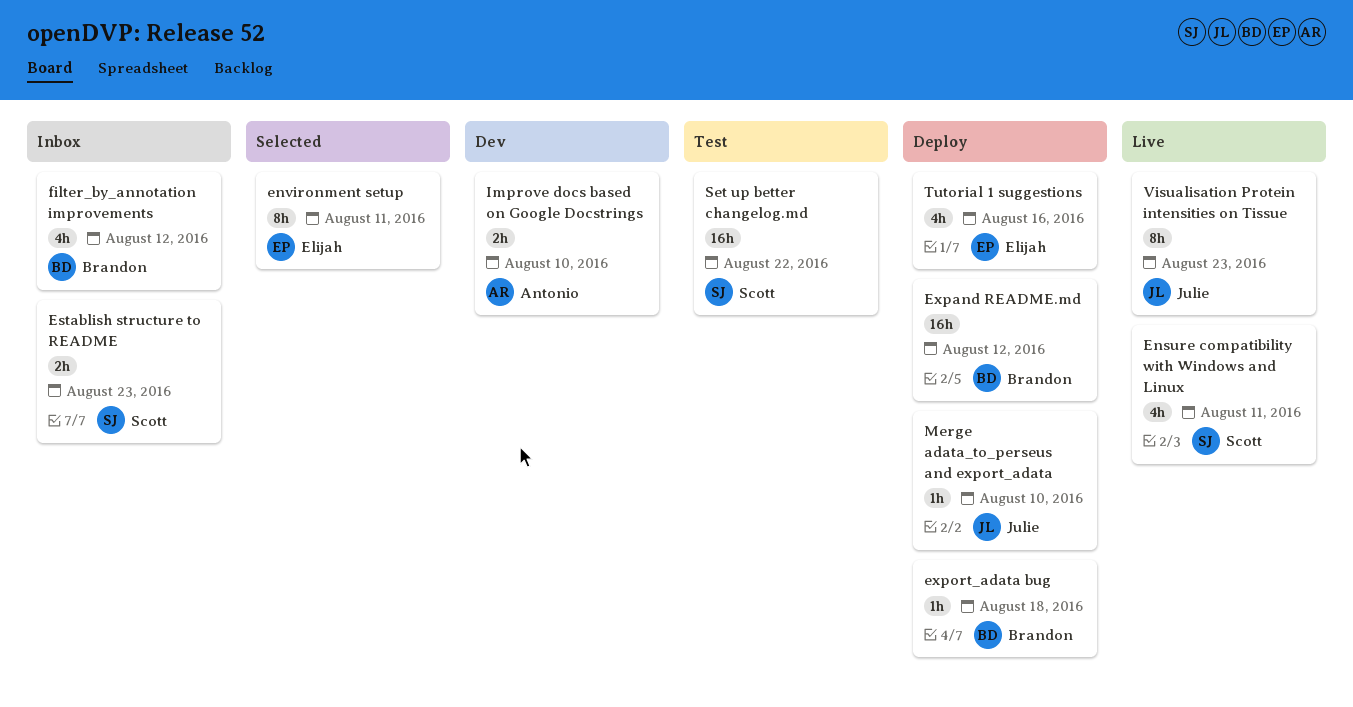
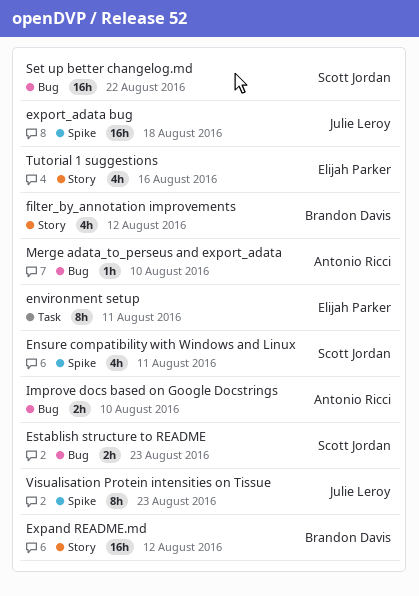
export_adata bug, owner: Brandon Davis -> Julie Leroy
export_adata bug, estimate: 1h -> 16h
Merge adata_to_perseus and export_adata, owner: Julie Leroy -> Antonio Ricci

